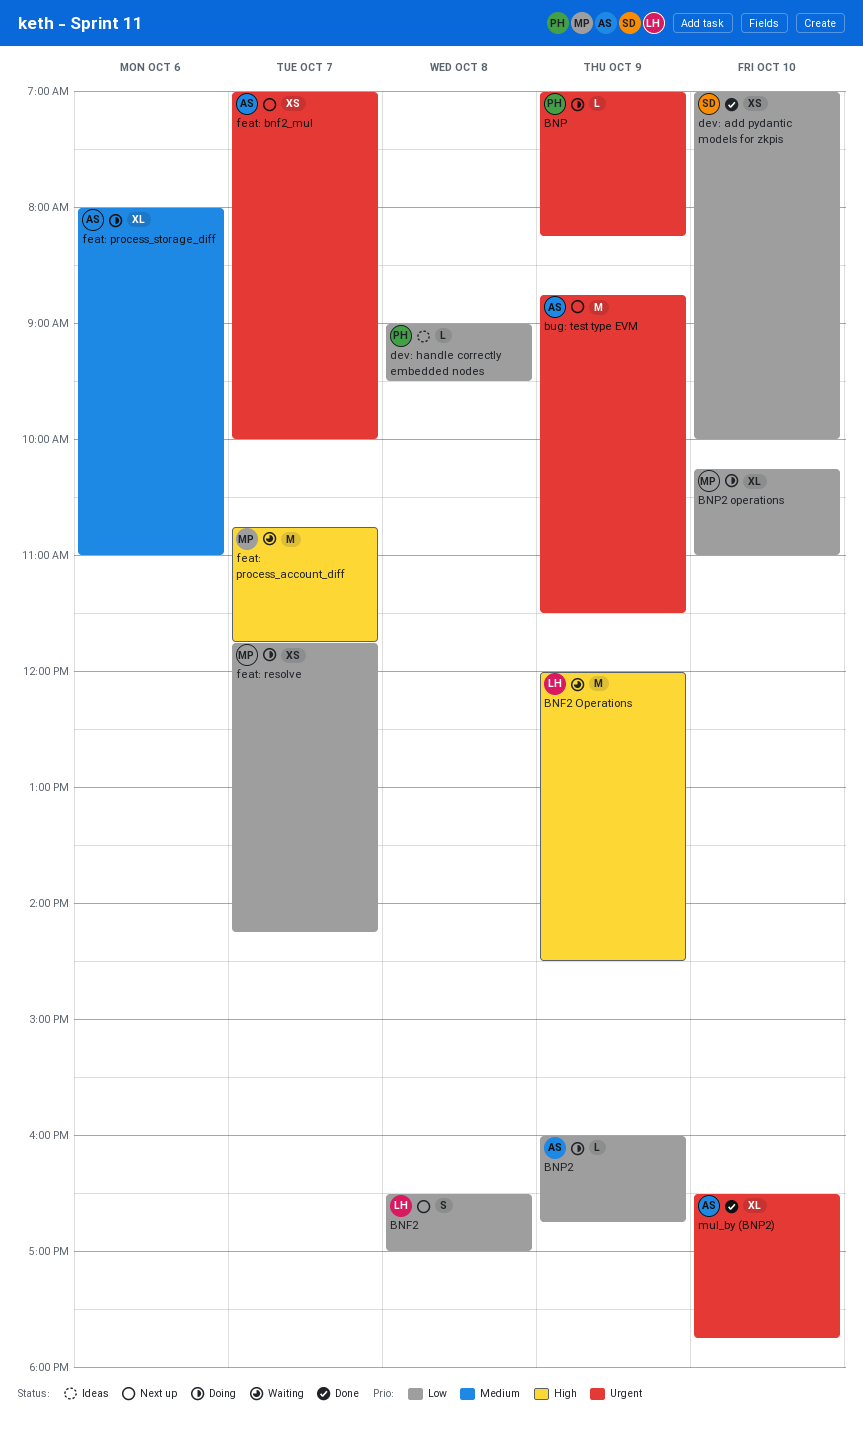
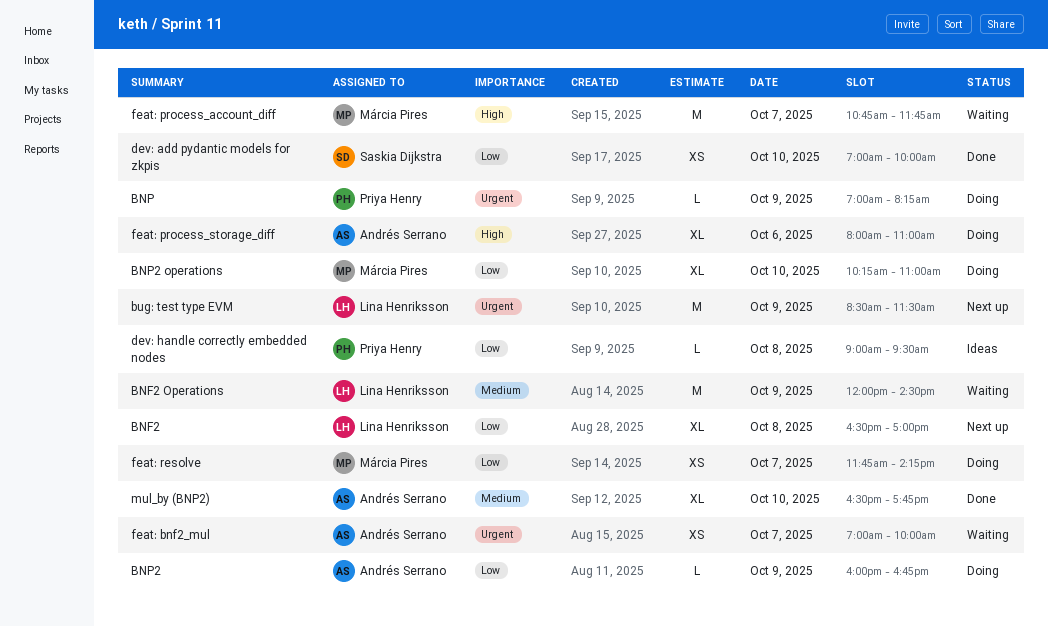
BNF2, estimate: S -> XL
BNF2 Operations, priority: High -> Medium
bug: test type EVM, owner: Andrés Serrano -> Lina Henriksson
bug: test type EVM, begins: 08:45 -> 08:30
feat: bnf2_mul, status: Next up -> Waiting
feat: process_storage_diff, priority: Medium -> High
mul_by (BNP2), priority: Urgent -> Medium

